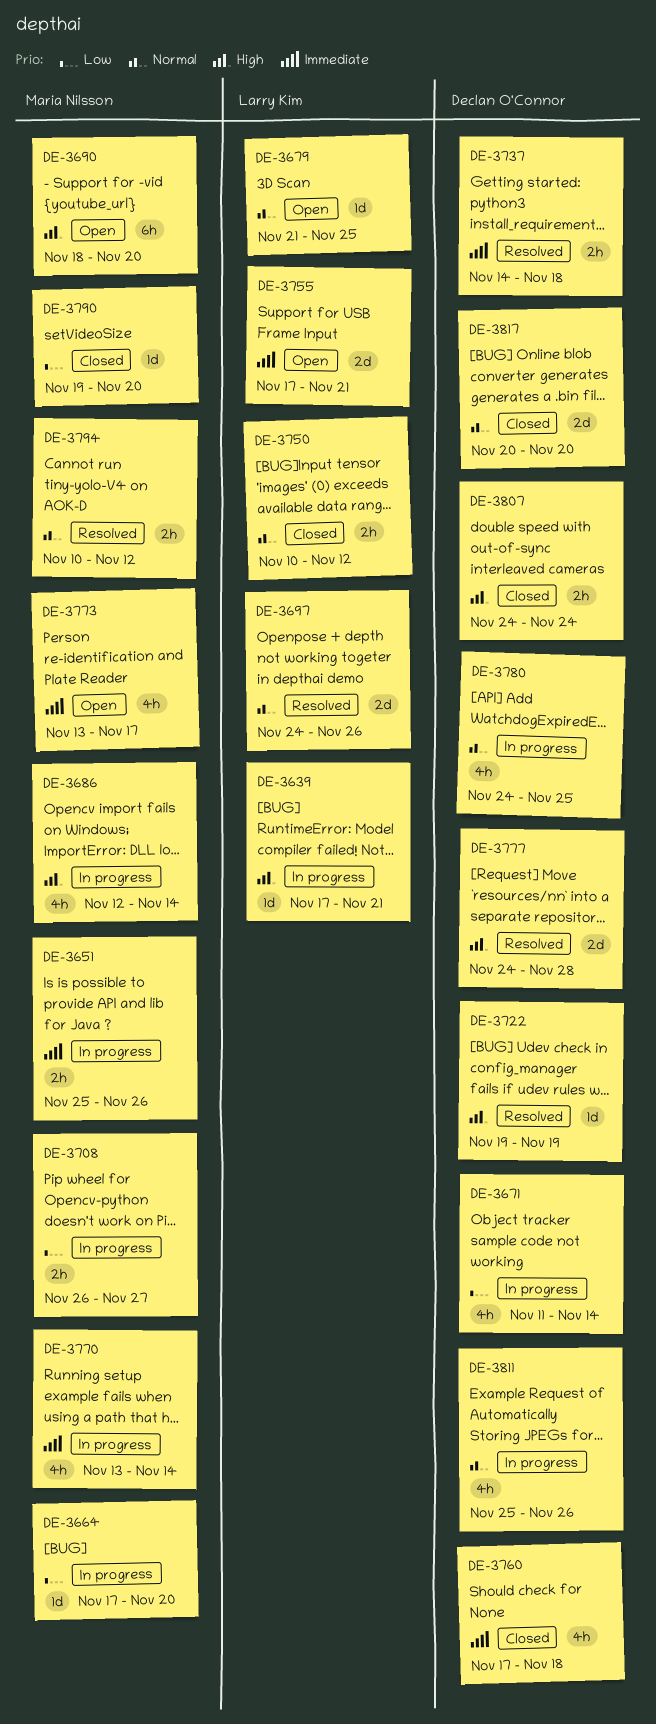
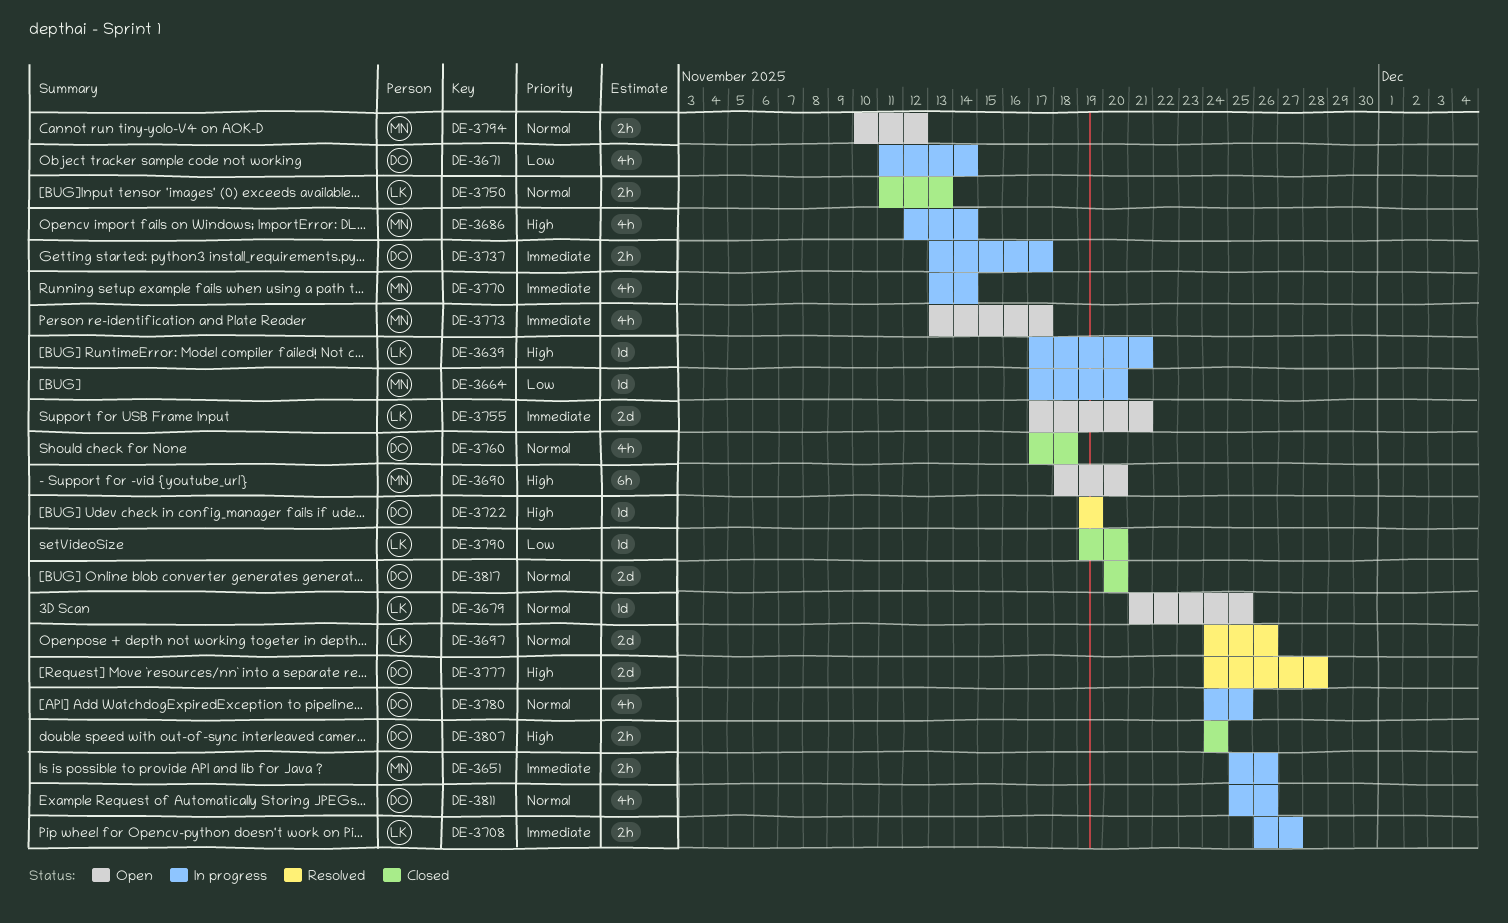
DE-3708, owner: Maria Nilsson -> Larry Kim
DE-3708, priority: Low -> Immediate
DE-3737, status: Resolved -> In progress
DE-3737, start: Nov 14 -> Nov 13
DE-3737, due: Nov 18 -> Nov 17
DE-3750, start: Nov 10 -> Nov 11
DE-3750, due: Nov 12 -> Nov 13
DE-3760, priority: Immediate -> Normal
DE-3790, owner: Maria Nilsson -> Larry Kim
DE-3794, status: Resolved -> Open

